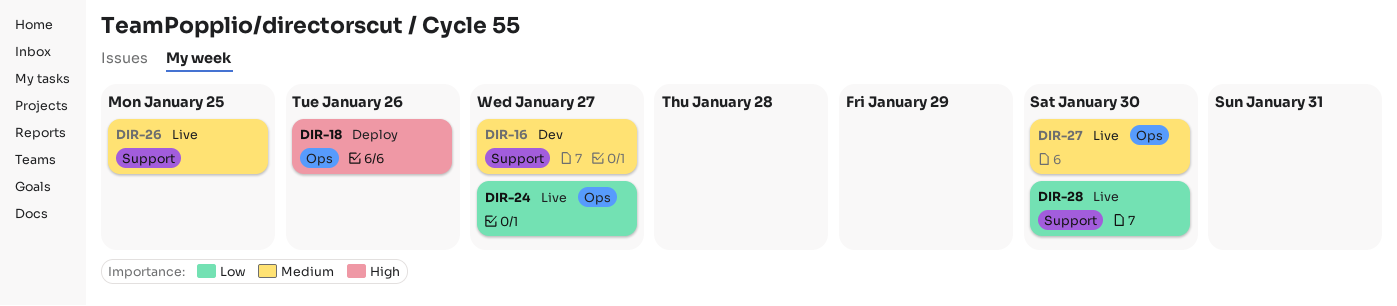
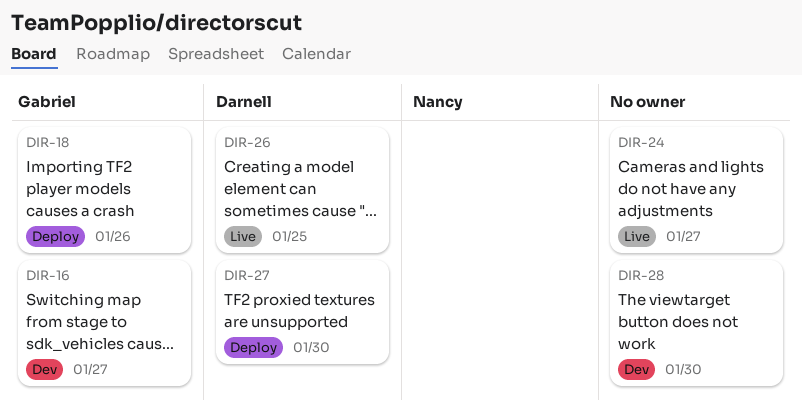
DIR-27, status: Live -> Deploy
DIR-28, status: Live -> Dev

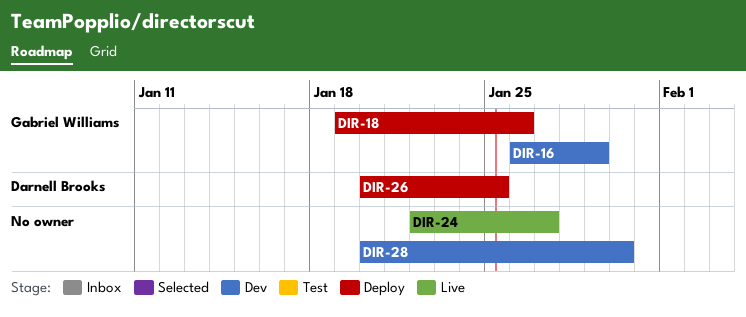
DIR-16, due: Jan 27 -> Jan 29
DIR-26, status: Live -> Deploy
DIR-27: present -> none

